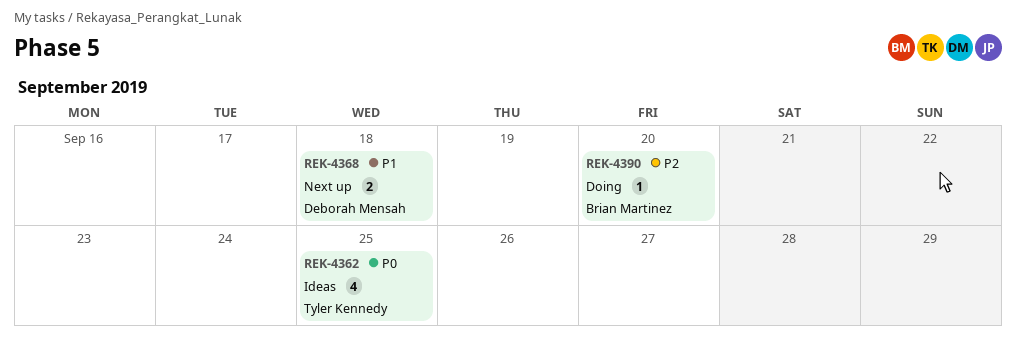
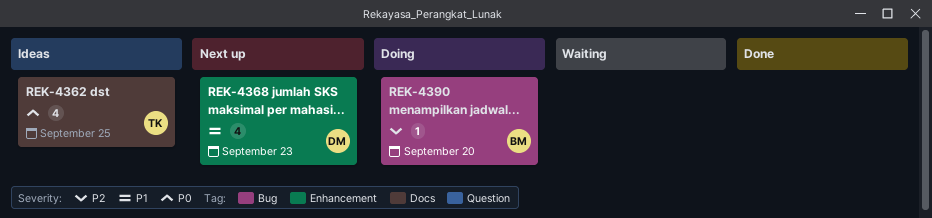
REK-4368, estimate: 2 -> 4
REK-4368, due: Sep 18 -> Sep 23

